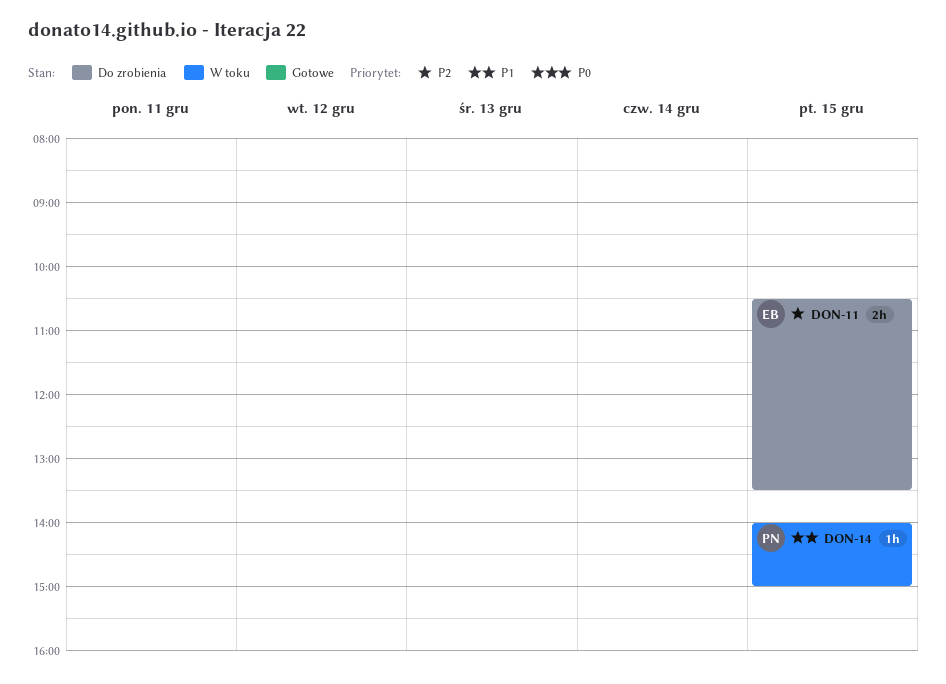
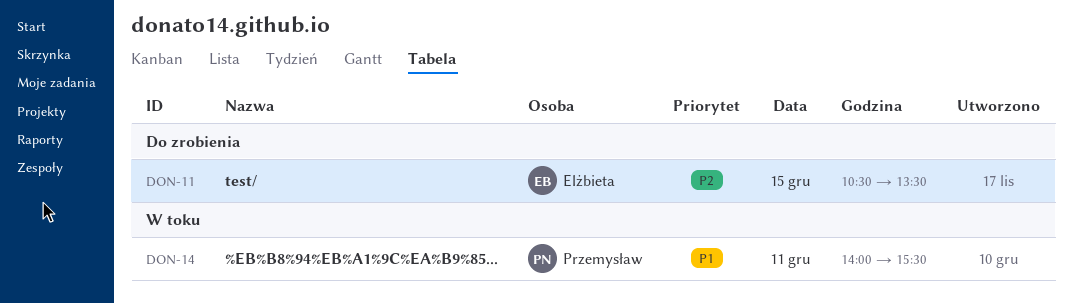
DON-14, day: Dec 15 -> Dec 11
DON-14, ends: 15:00 -> 15:30

